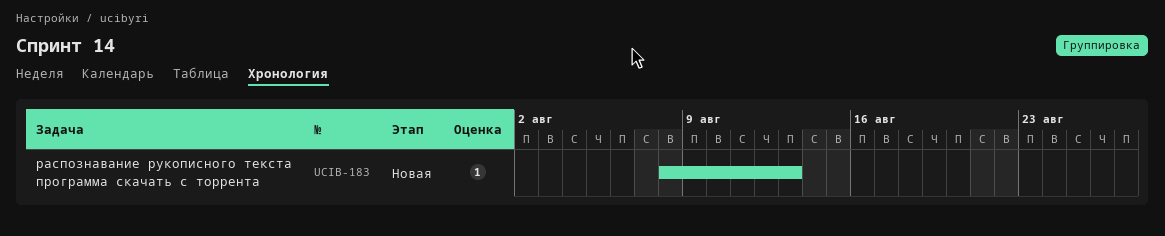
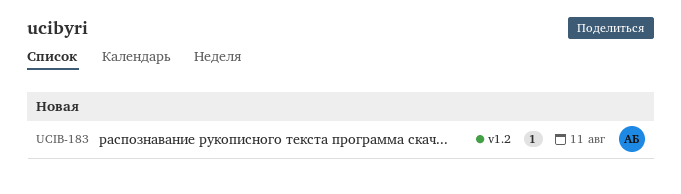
UCIB-183, due: Aug 13 -> Aug 11

